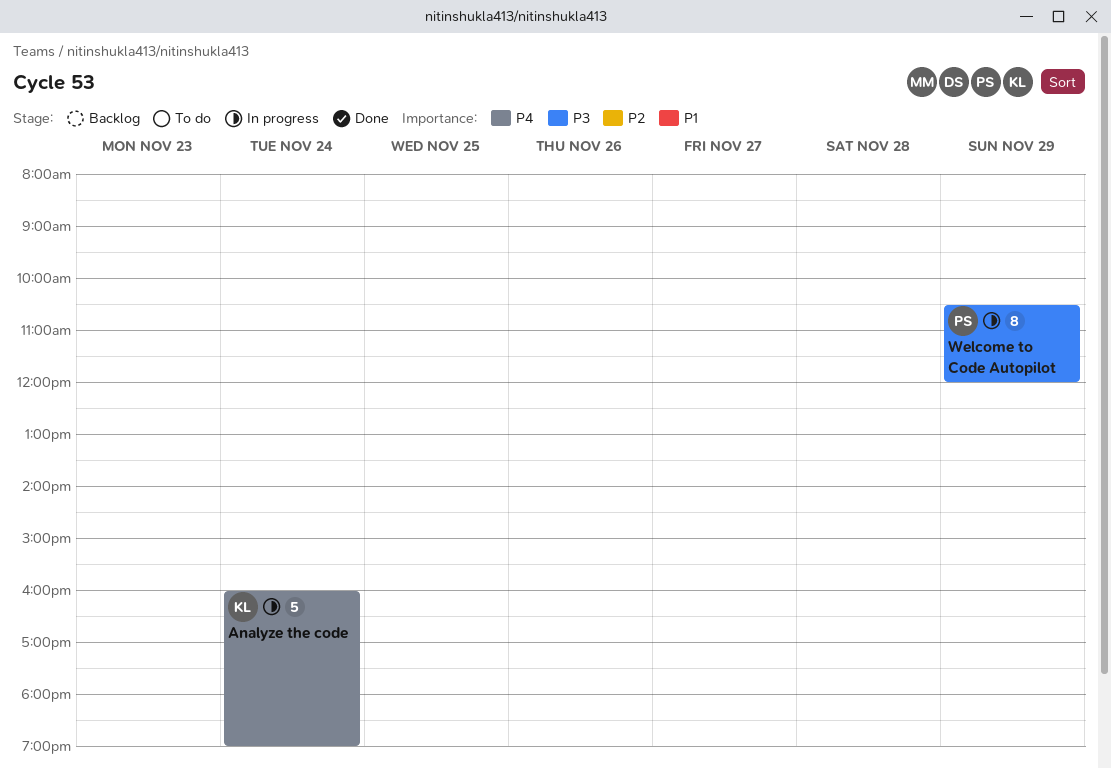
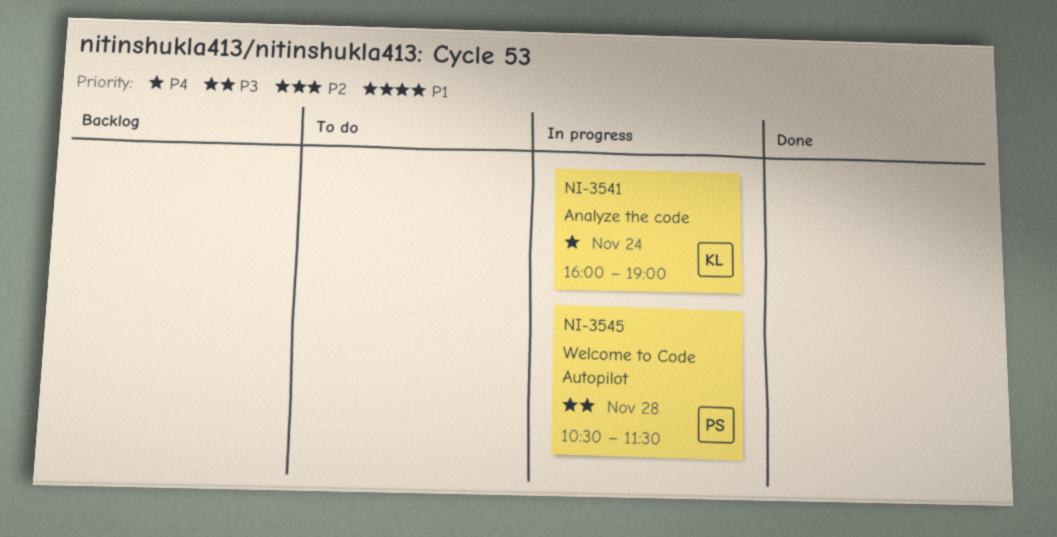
Welcome to Code Autopilot, day: Nov 29 -> Nov 28
Welcome to Code Autopilot, ends: 12:00 -> 11:30

